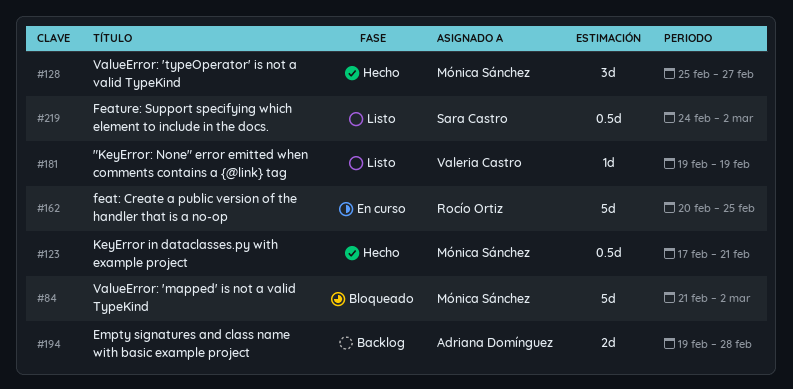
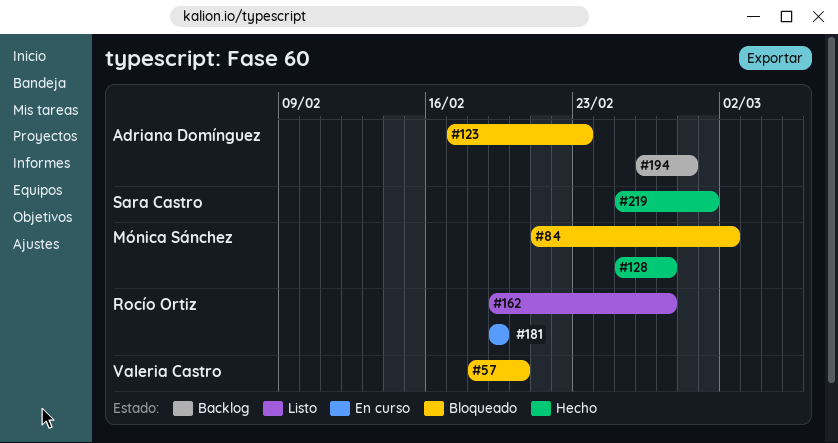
#57: none -> present
#123, status: Hecho -> Bloqueado
#123, owner: Mónica Sánchez -> Adriana Domínguez
#123, due: Feb 21 -> Feb 23
#162, status: En curso -> Listo
#162, start: Feb 20 -> Feb 19
#162, due: Feb 25 -> Feb 27
#181, status: Listo -> En curso
#181, owner: Valeria Castro -> Rocío Ortiz
#194, start: Feb 19 -> Feb 26
#219, status: Listo -> Hecho
#219, start: Feb 24 -> Feb 25
#219, due: Mar 2 -> Mar 1

